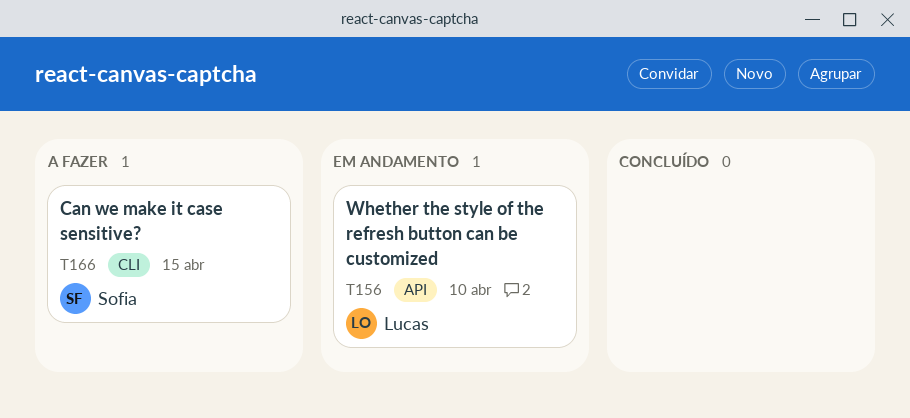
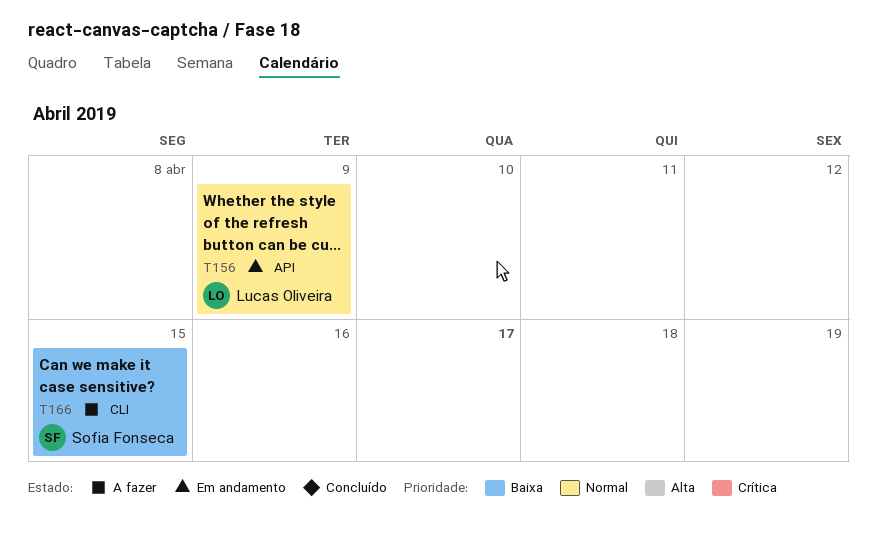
T156, due: Apr 10 -> Apr 9

